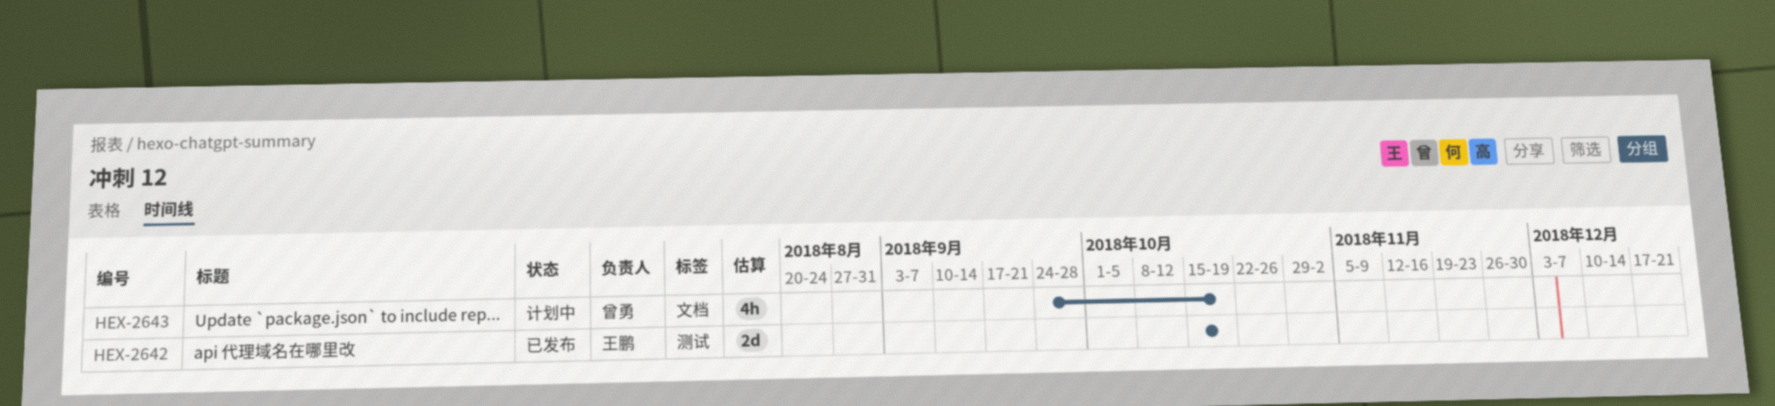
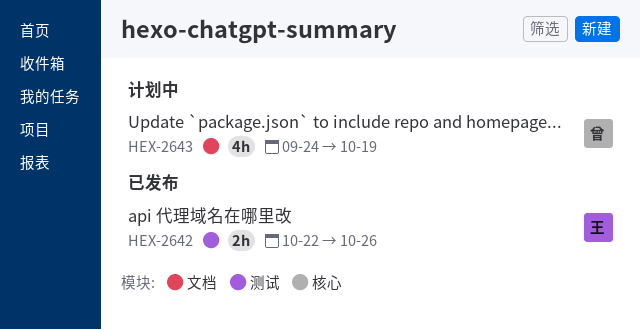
HEX-2642, estimate: 2d -> 2h
HEX-2642, start: Oct 15 -> Oct 22
HEX-2642, due: Oct 19 -> Oct 26

